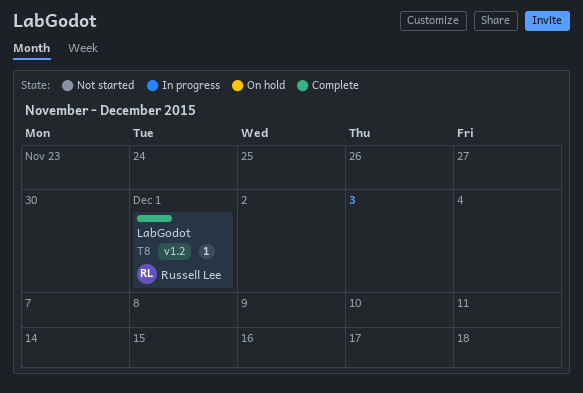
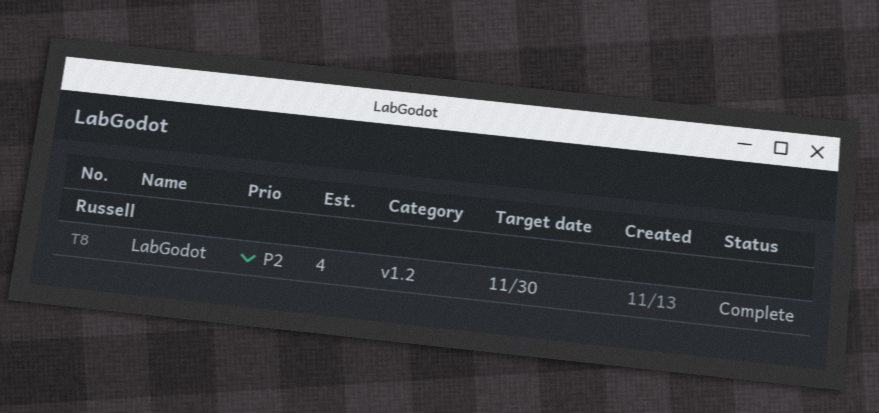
T8, estimate: 1 -> 4
T8, due: Dec 1 -> Nov 30

